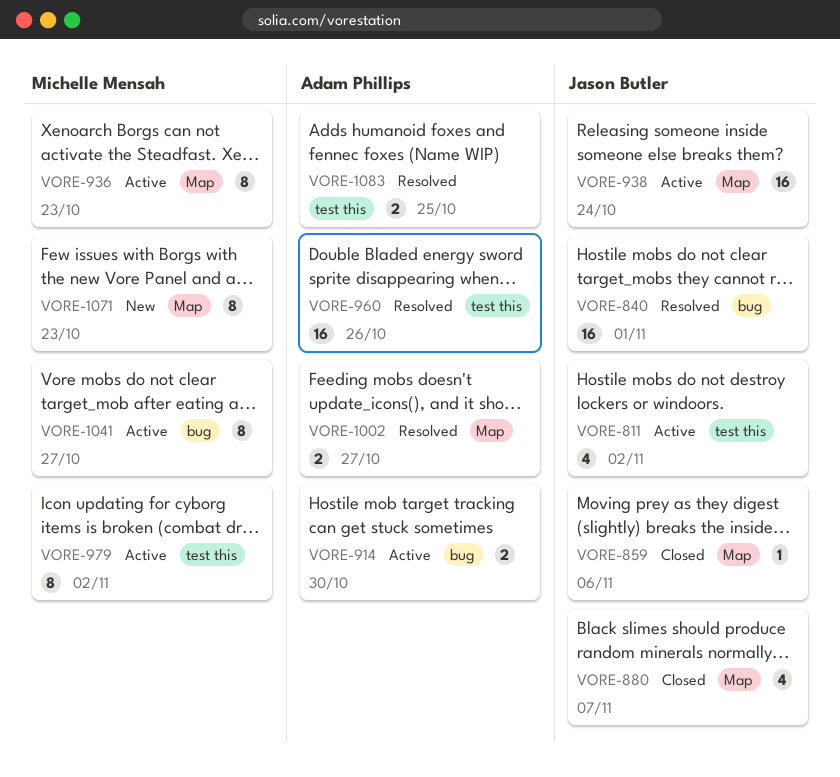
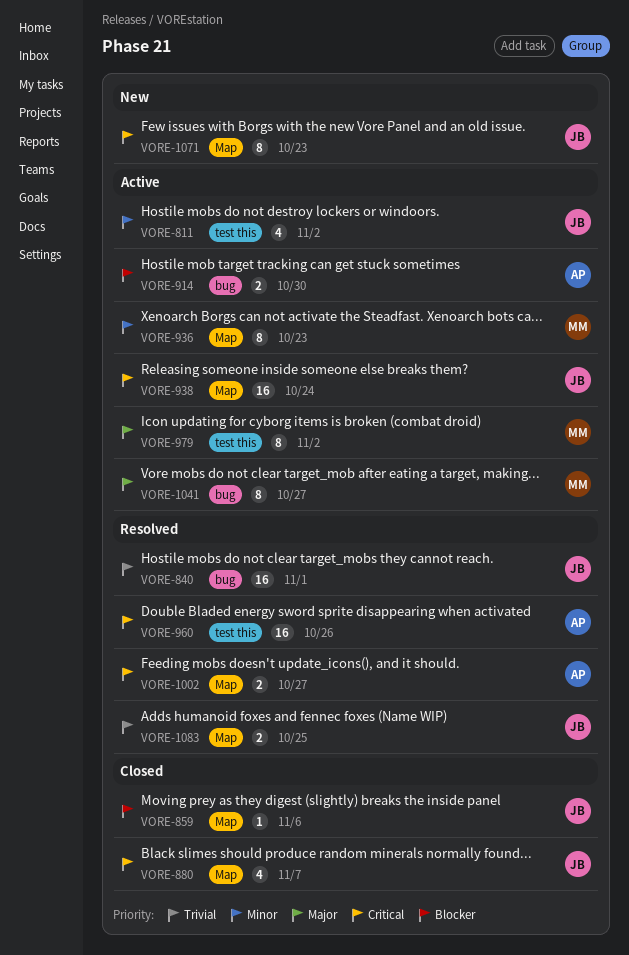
VORE-1071, owner: Michelle Mensah -> Jason Butler
VORE-1083, owner: Adam Phillips -> Jason Butler
VORE-1083, label: test this -> Map

